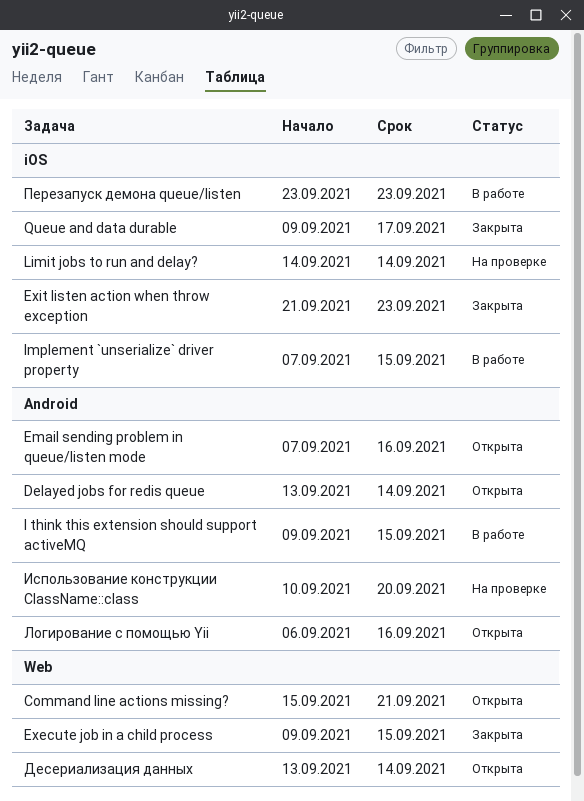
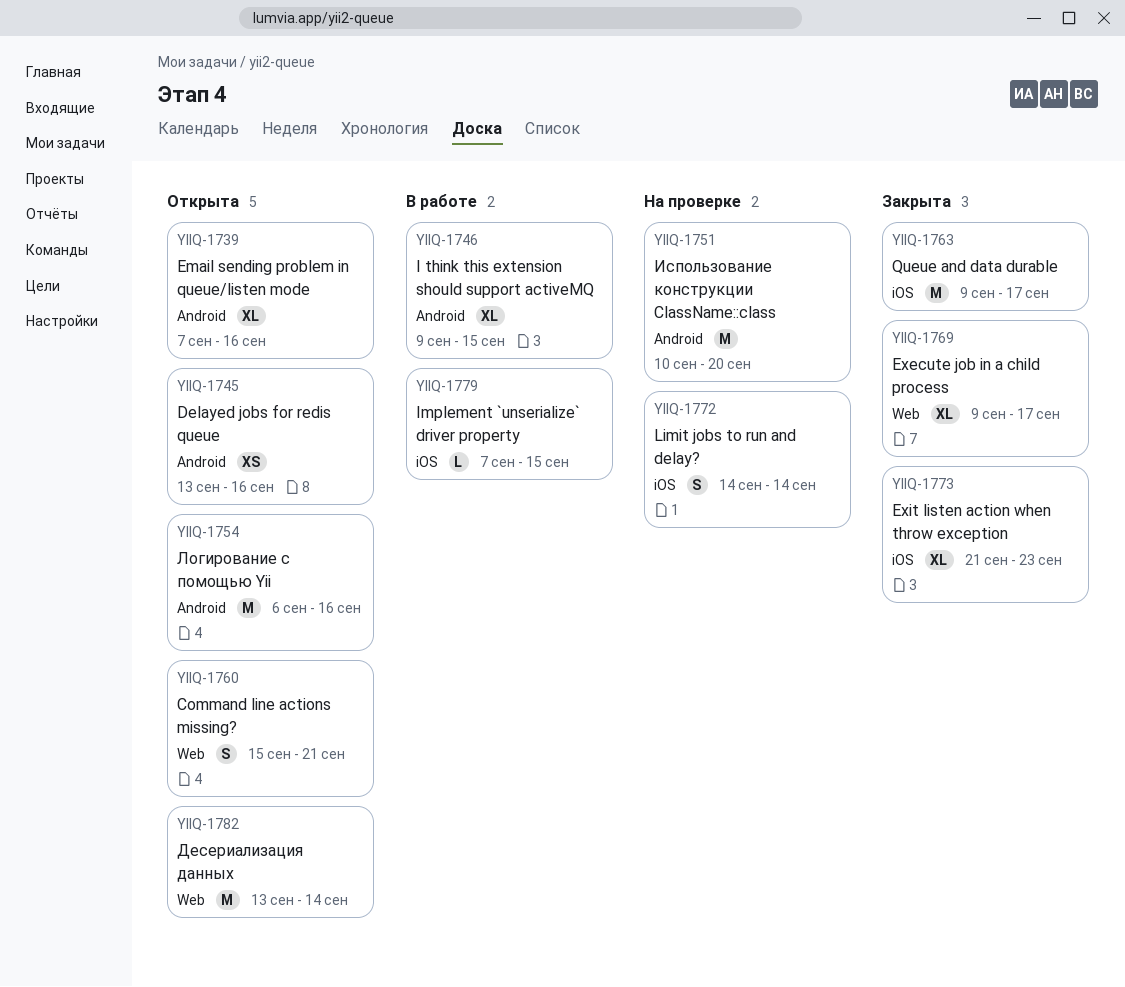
Delayed jobs for redis queue, due: Sep 14 -> Sep 16
Execute job in a child process, due: Sep 15 -> Sep 17
Перезапуск демона queue/listen: present -> none

